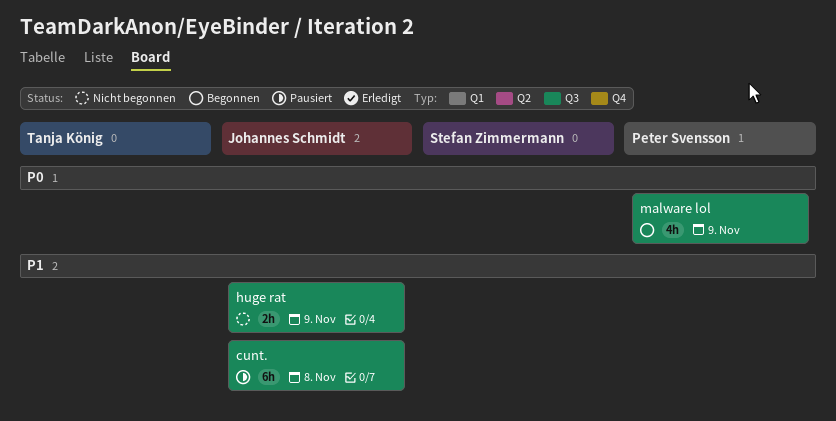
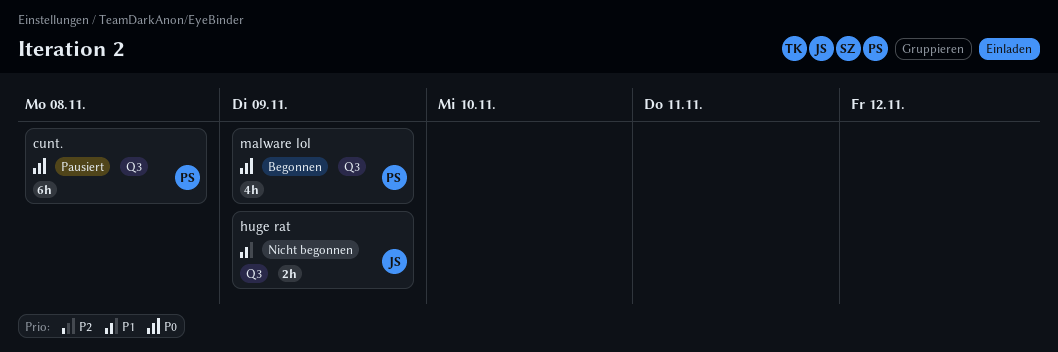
cunt., owner: Johannes Schmidt -> Peter Svensson
cunt., priority: P1 -> P0

